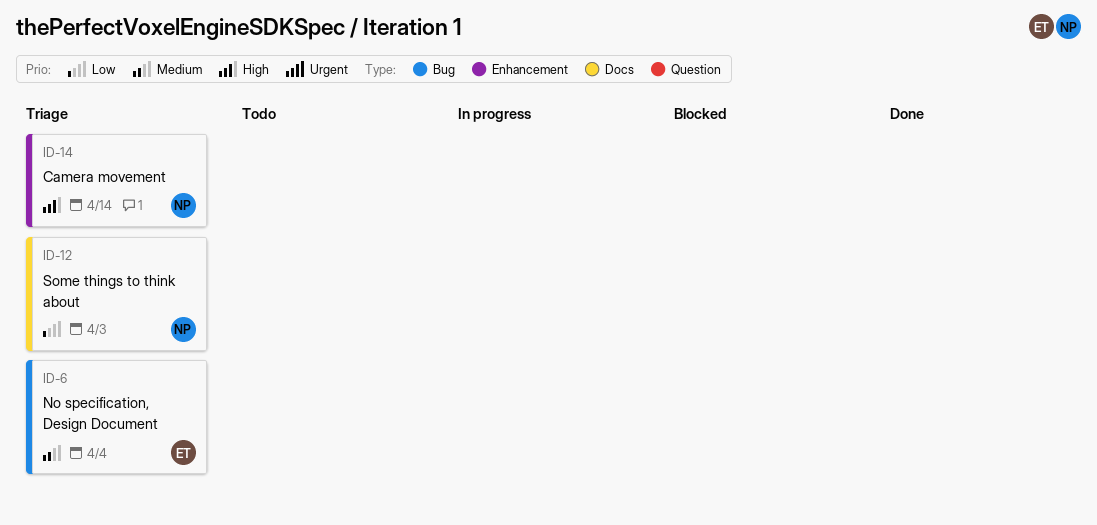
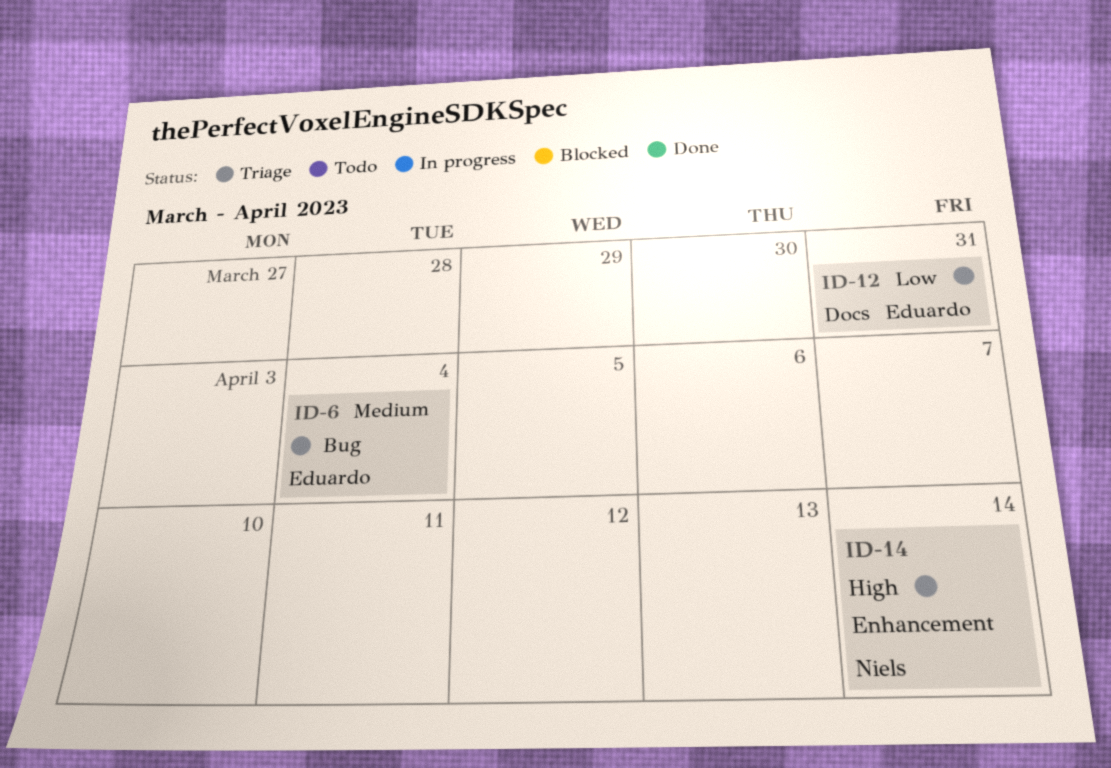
ID-12, owner: Niels -> Eduardo
ID-12, due: Apr 3 -> Mar 31

